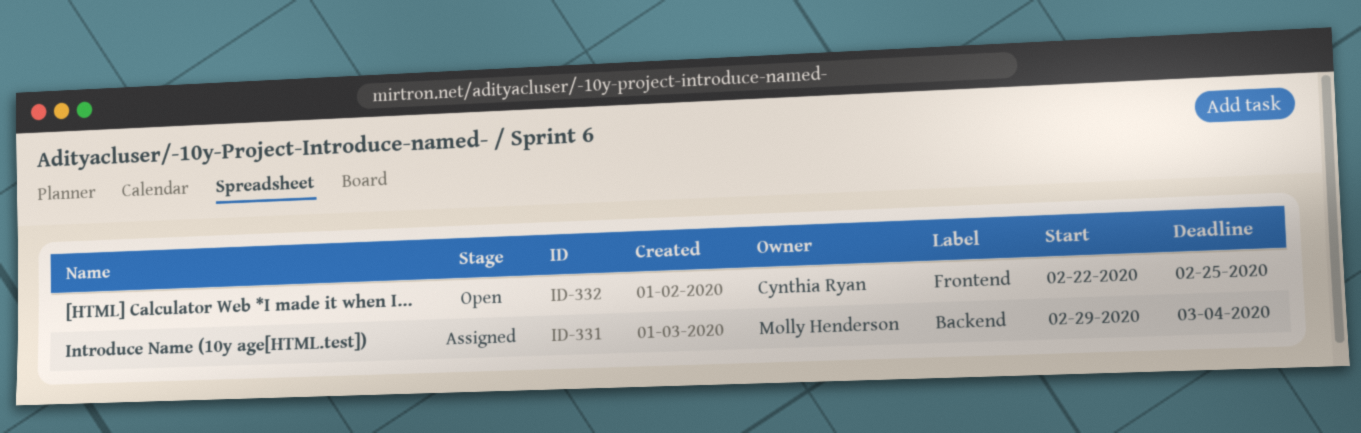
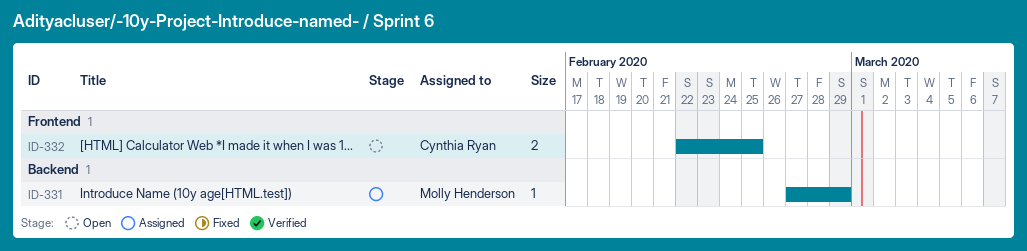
ID-331, start: Feb 29 -> Feb 27
ID-331, due: Mar 4 -> Feb 29

